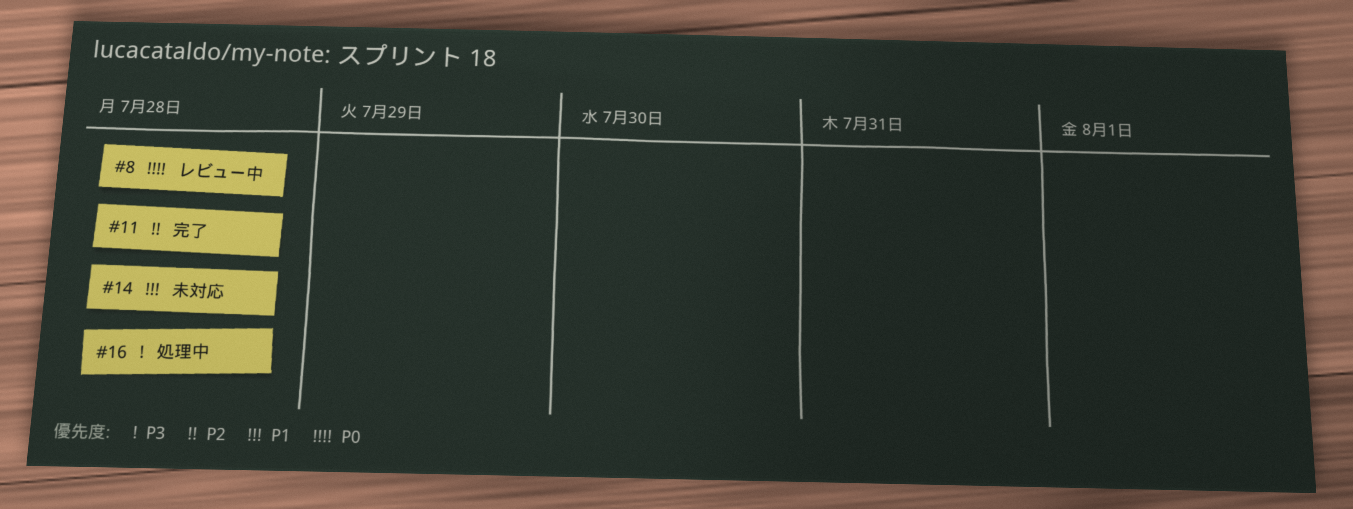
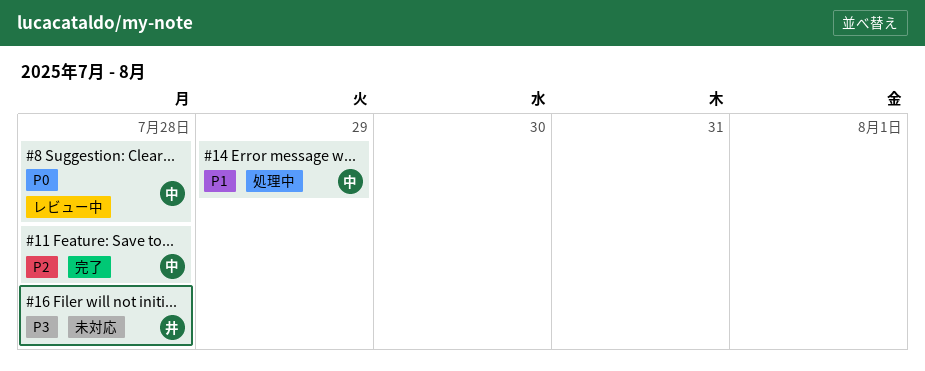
#14, status: 未対応 -> 処理中
#14, due: Jul 28 -> Jul 29
#16, status: 処理中 -> 未対応

